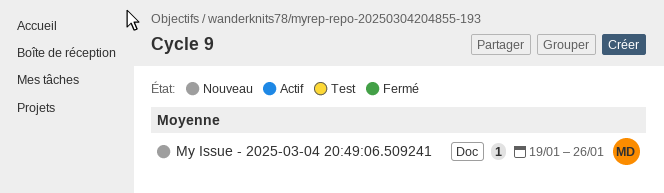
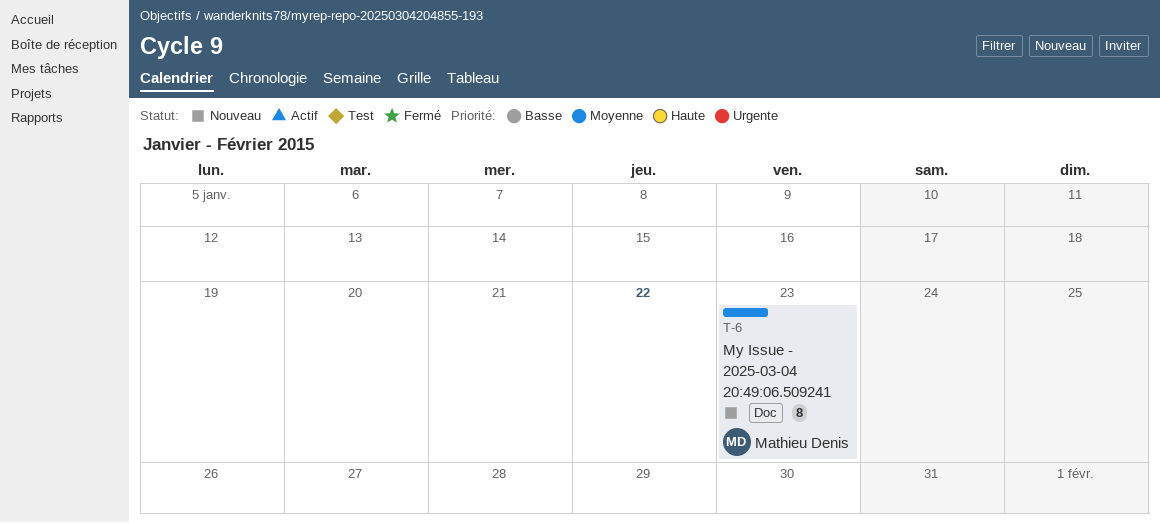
My Issue - 2025-03-04 20:49:06.509241, estimate: 1 -> 8
My Issue - 2025-03-04 20:49:06.509241, due: Jan 26 -> Jan 23

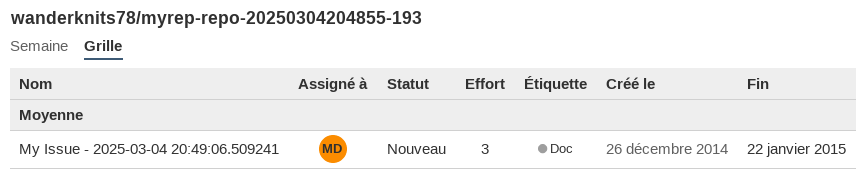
My Issue - 2025-03-04 20:49:06.509241, estimate: 8 -> 3
My Issue - 2025-03-04 20:49:06.509241, due: Jan 23 -> Jan 22

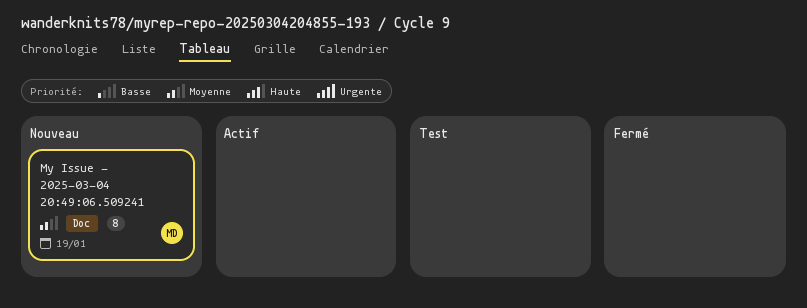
My Issue - 2025-03-04 20:49:06.509241, estimate: 3 -> 8
My Issue - 2025-03-04 20:49:06.509241, due: Jan 22 -> Jan 19

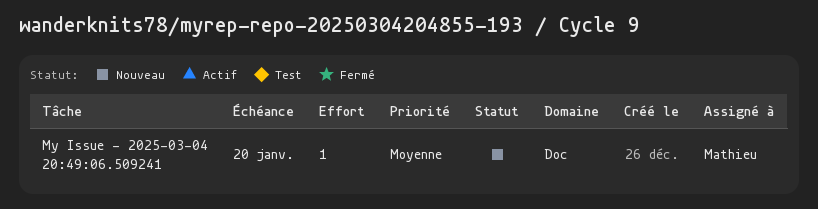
My Issue - 2025-03-04 20:49:06.509241, estimate: 8 -> 1
My Issue - 2025-03-04 20:49:06.509241, due: Jan 19 -> Jan 20

